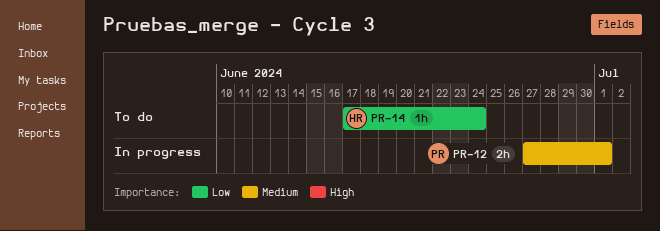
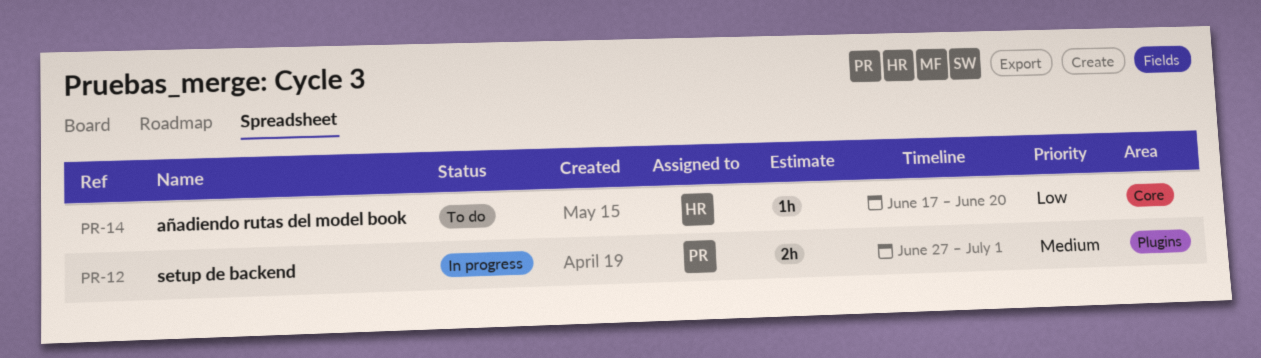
PR-14, due: Jun 24 -> Jun 20

